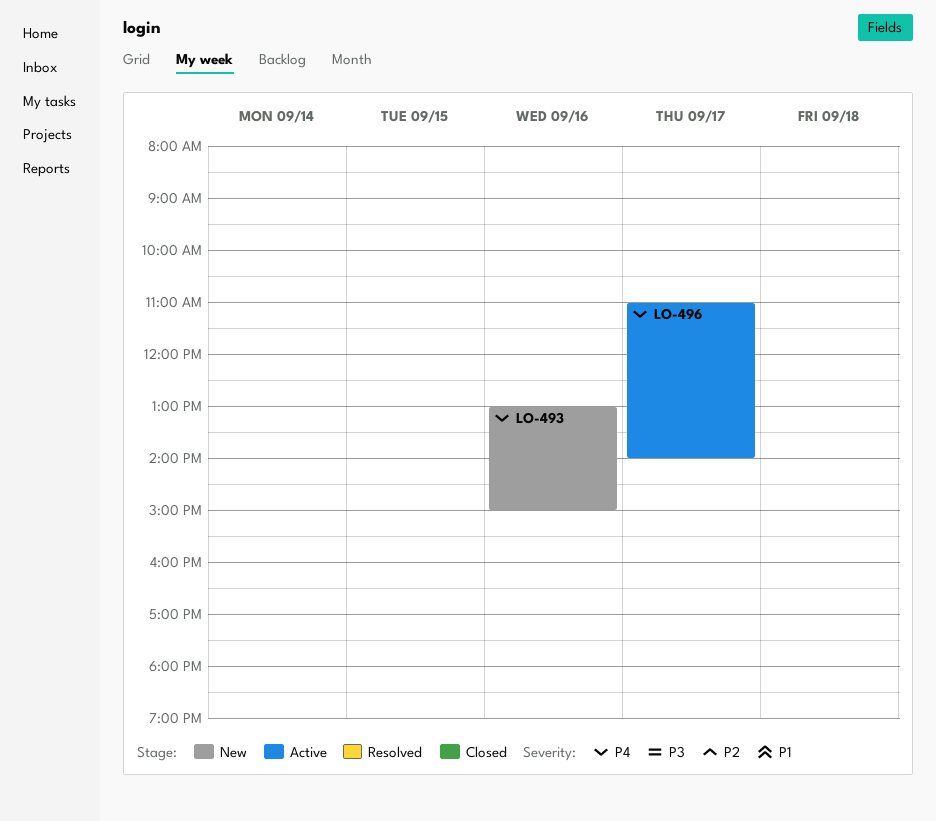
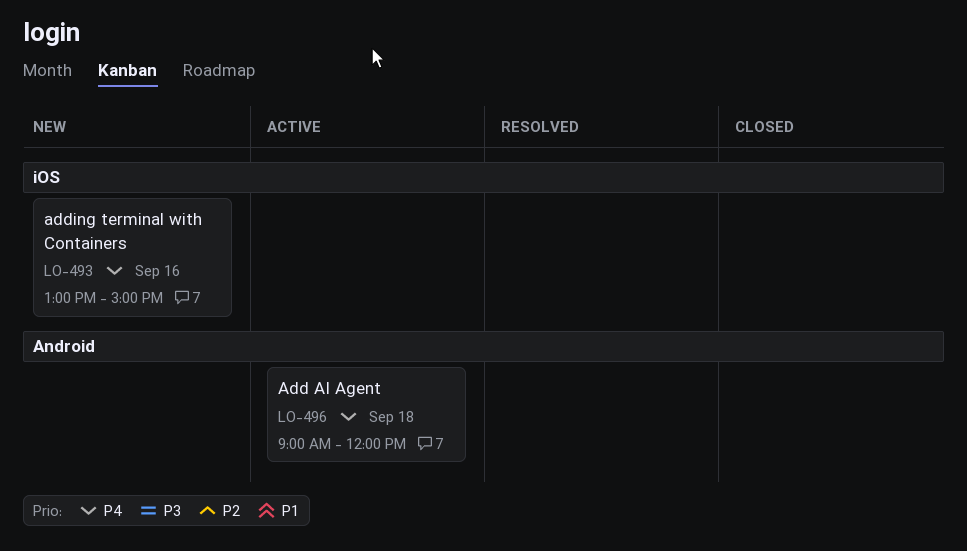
LO-496, day: Sep 17 -> Sep 18
LO-496, begins: 11:00 -> 09:00
LO-496, ends: 14:00 -> 12:00

